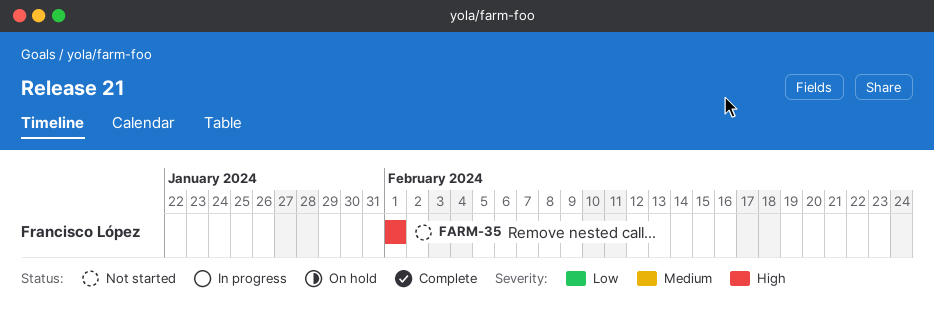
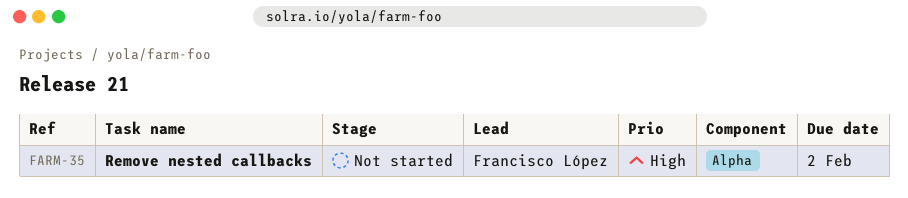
FARM-35, due: Feb 1 -> Feb 2

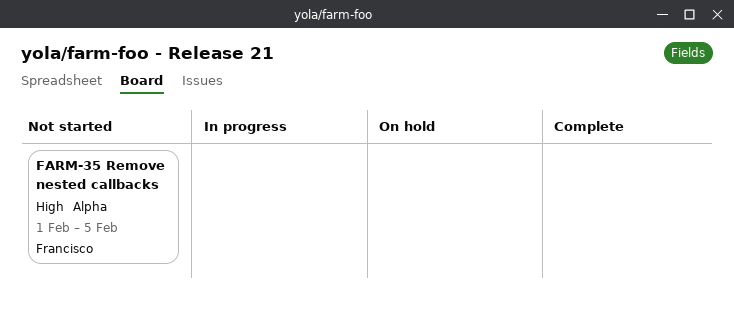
FARM-35, due: Feb 2 -> Feb 5

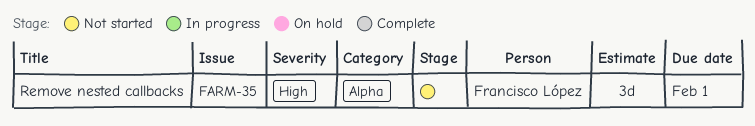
FARM-35, due: Feb 5 -> Feb 1

